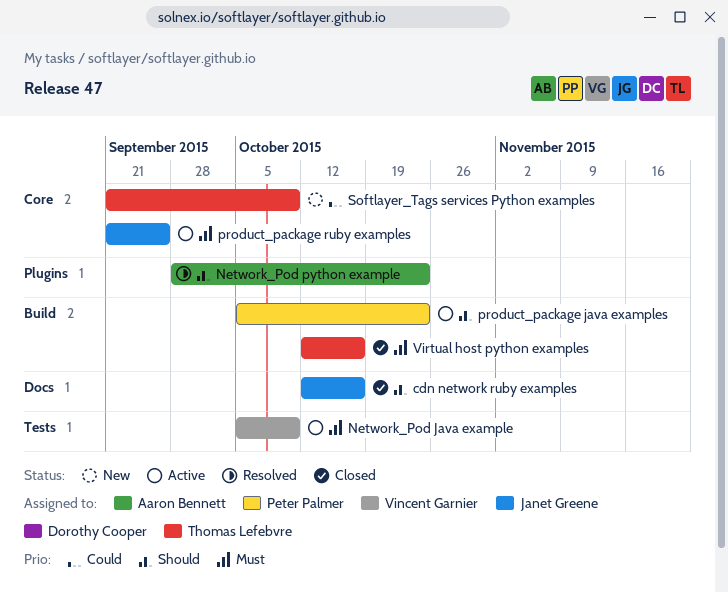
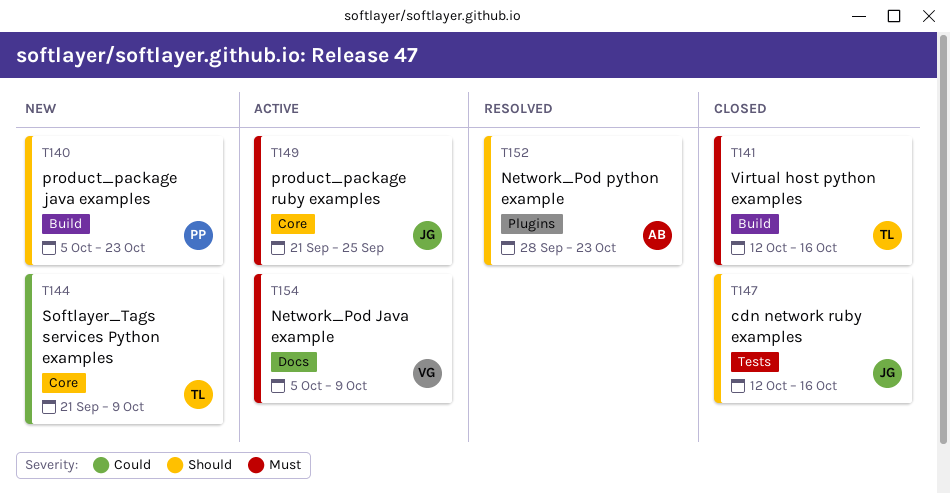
cdn network ruby examples, label: Docs -> Tests
Network_Pod Java example, label: Tests -> Docs
product_package java examples, status: Active -> New

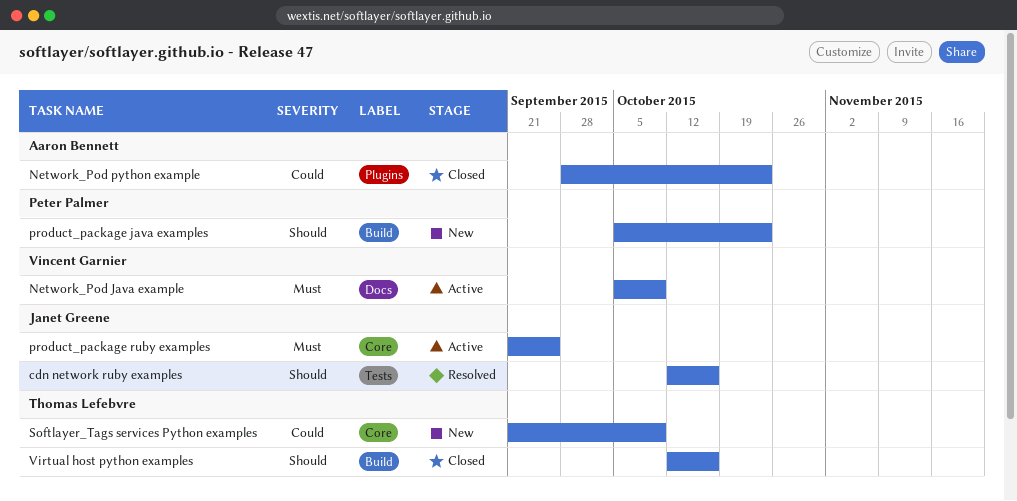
cdn network ruby examples, status: Closed -> Resolved
Network_Pod python example, status: Resolved -> Closed
Network_Pod python example, priority: Should -> Could
Virtual host python examples, priority: Must -> Should

